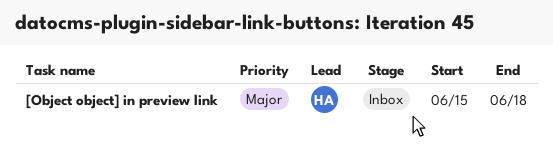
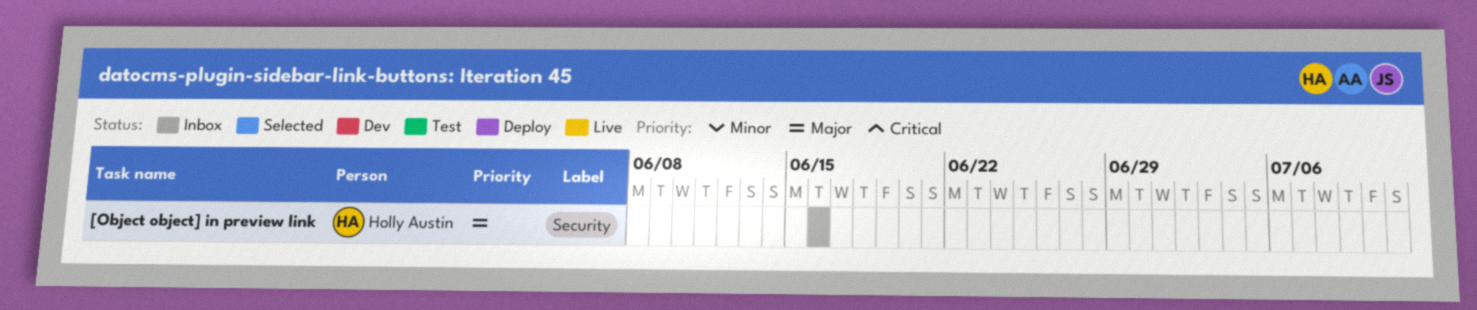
[Object object] in preview link, start: Jun 15 -> Jun 16
[Object object] in preview link, due: Jun 18 -> Jun 16

